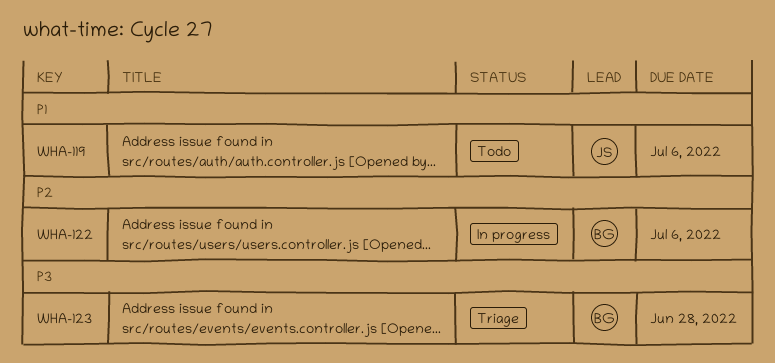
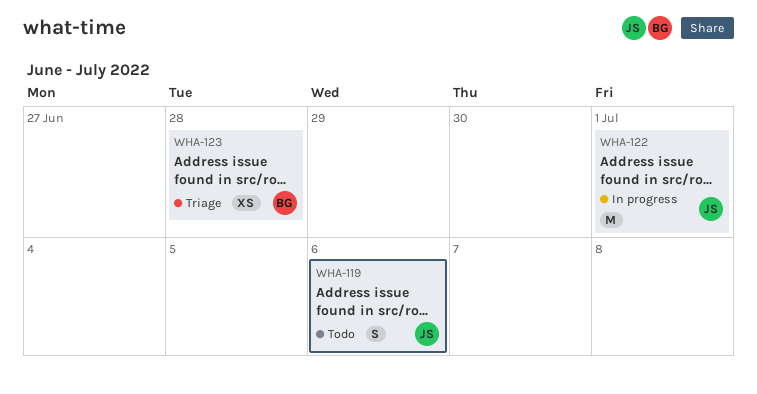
WHA-122, owner: BG -> JS
WHA-122, due: Jul 6 -> Jul 1

